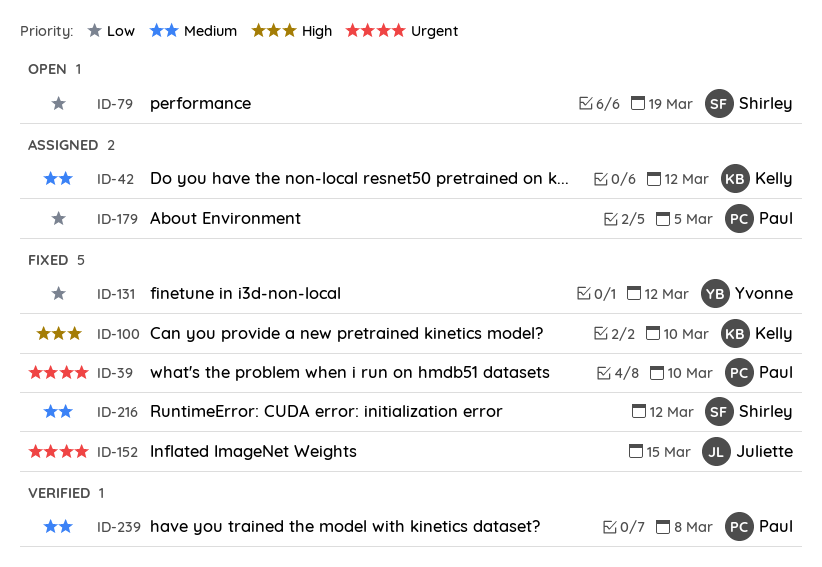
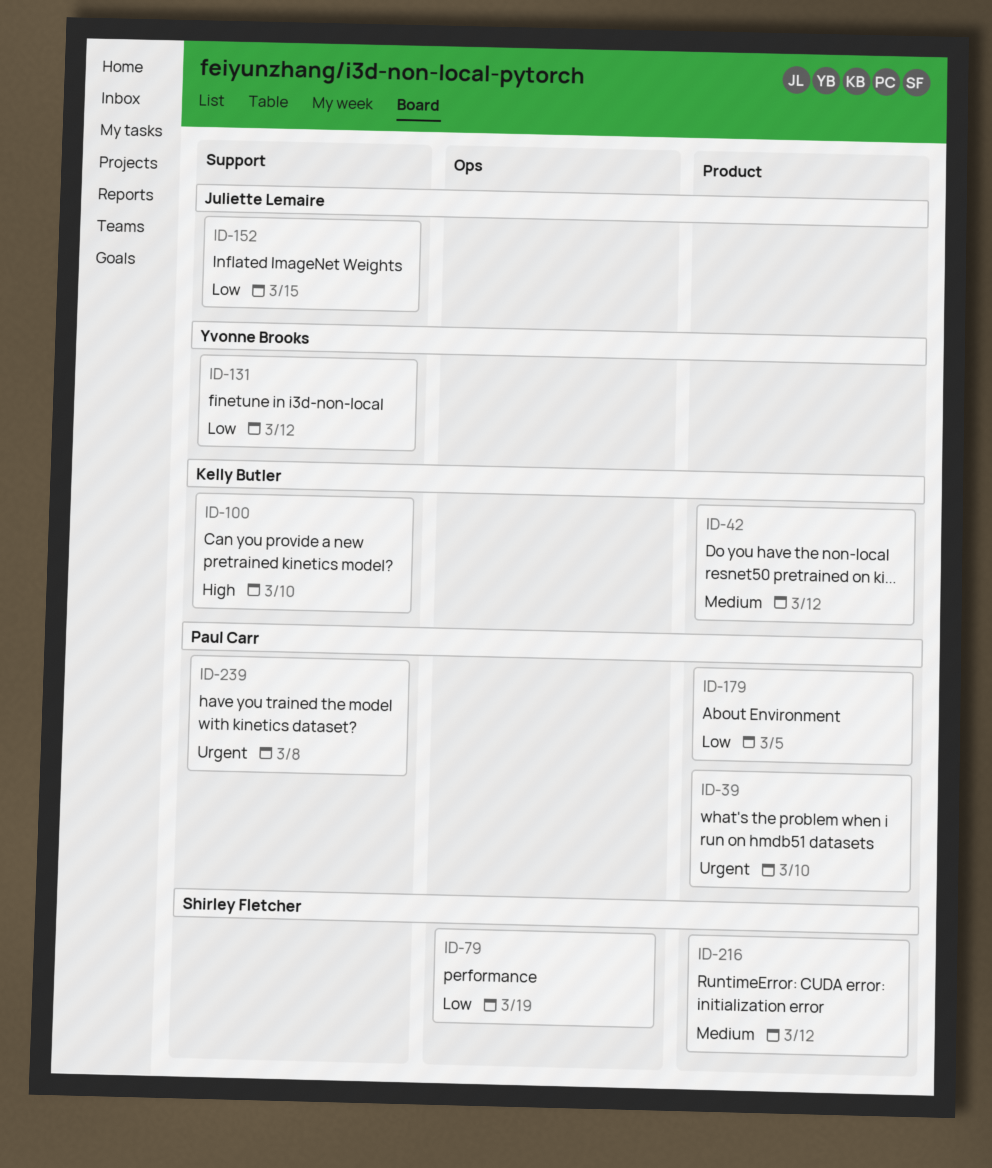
ID-152, priority: Urgent -> Low
ID-239, priority: Medium -> Urgent

